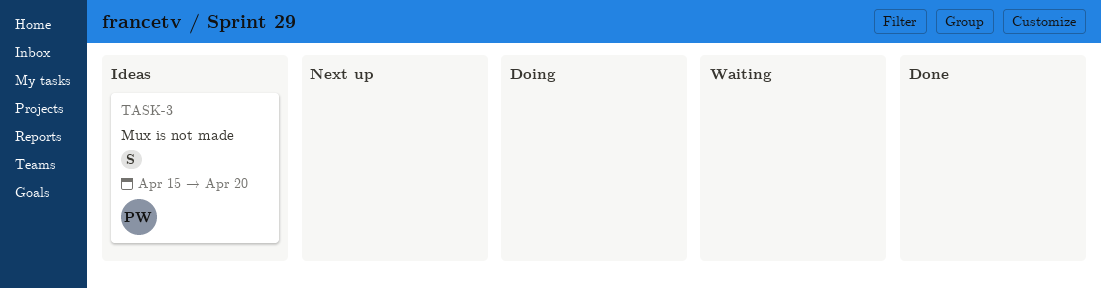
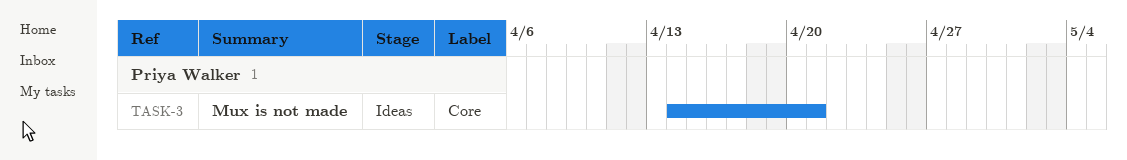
TASK-3, start: Apr 15 -> Apr 14
TASK-3, due: Apr 20 -> Apr 21

